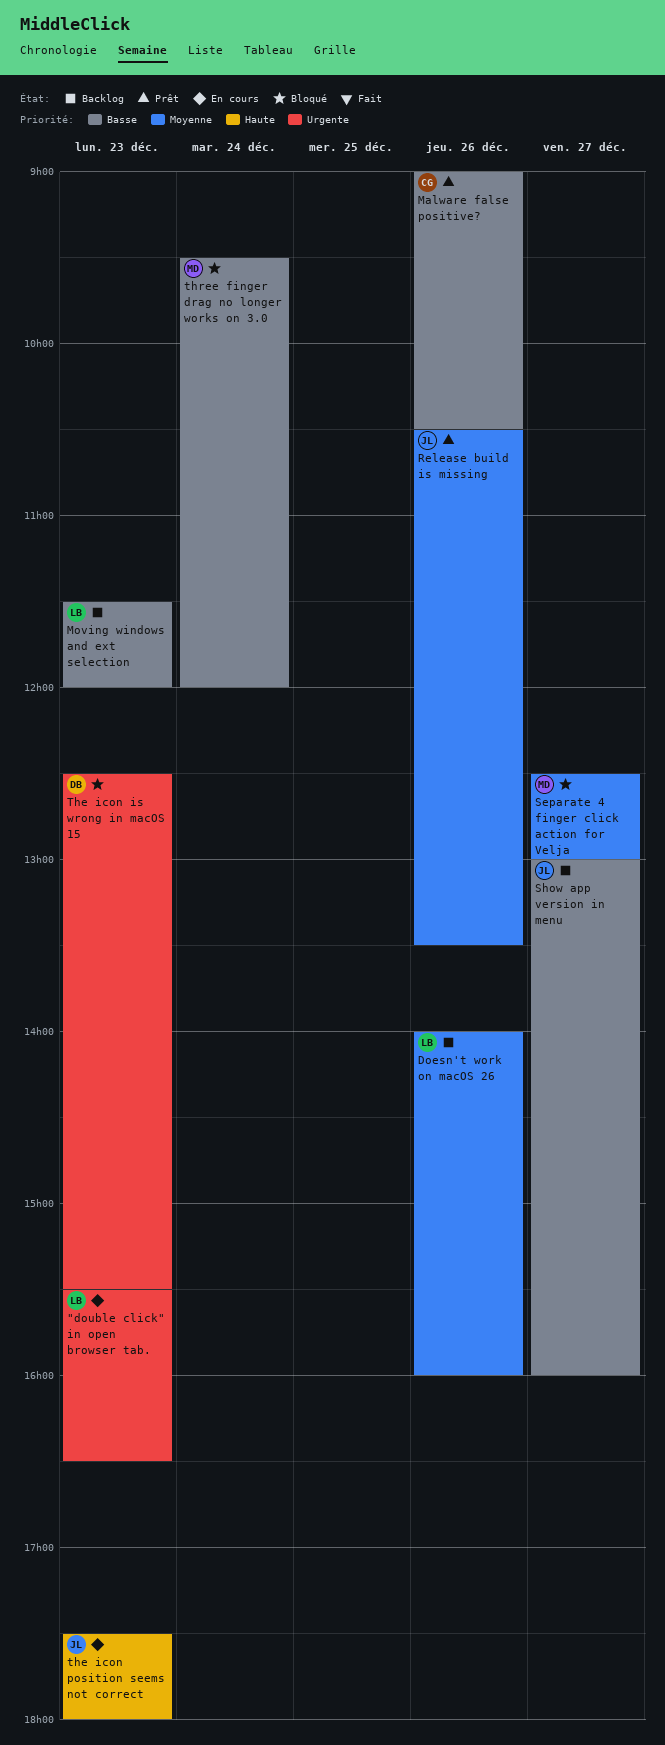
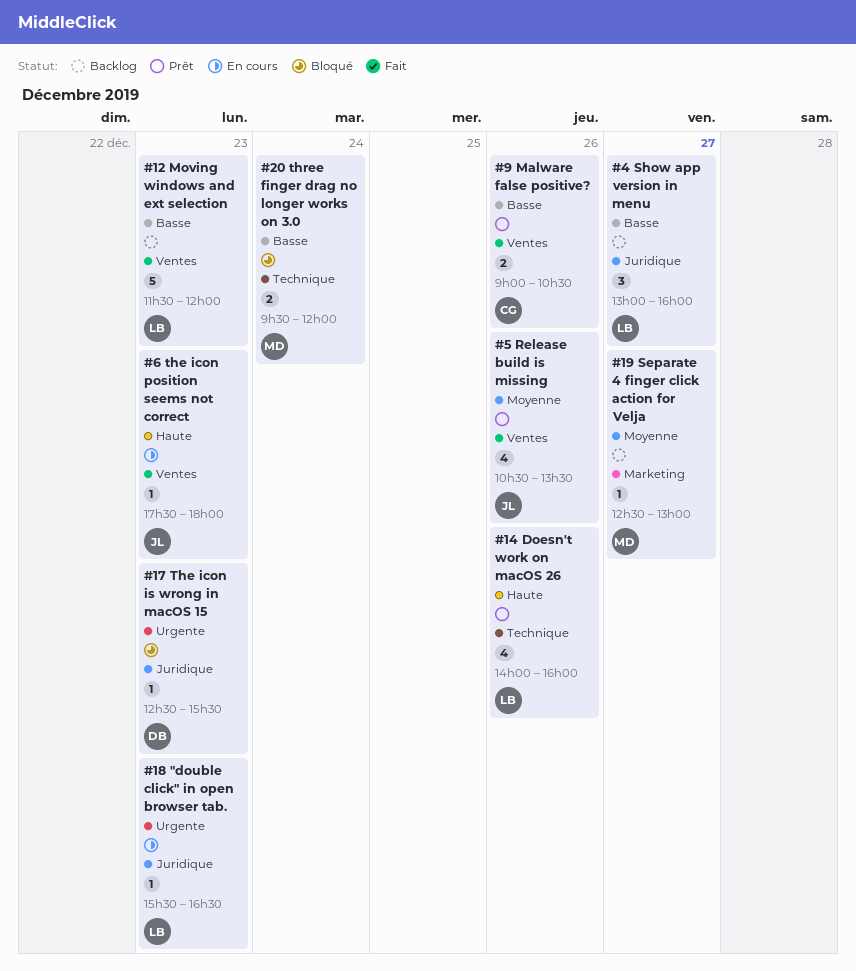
Doesn't work on macOS 26, status: Backlog -> Prêt
Doesn't work on macOS 26, priority: Moyenne -> Haute
Separate 4 finger click action for Velja, status: Bloqué -> Backlog
Show app version in menu, owner: JL -> LB

